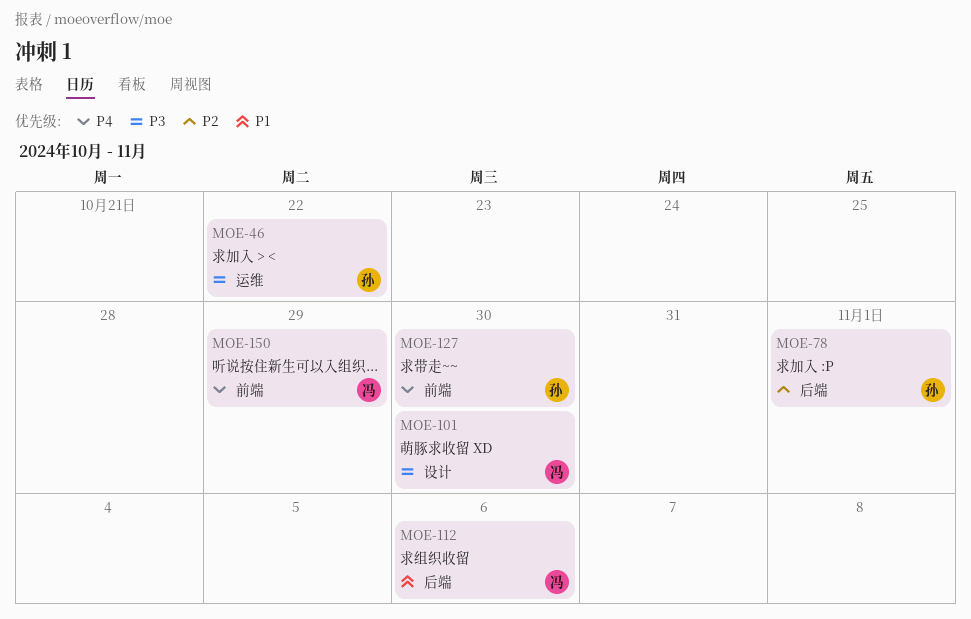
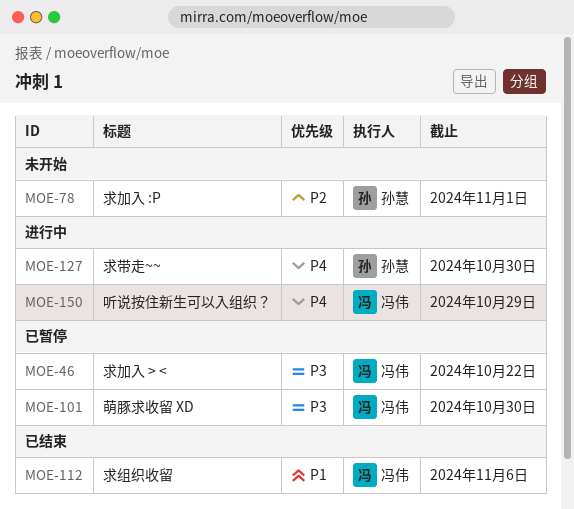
MOE-46, owner: 孙慧 -> 冯伟

